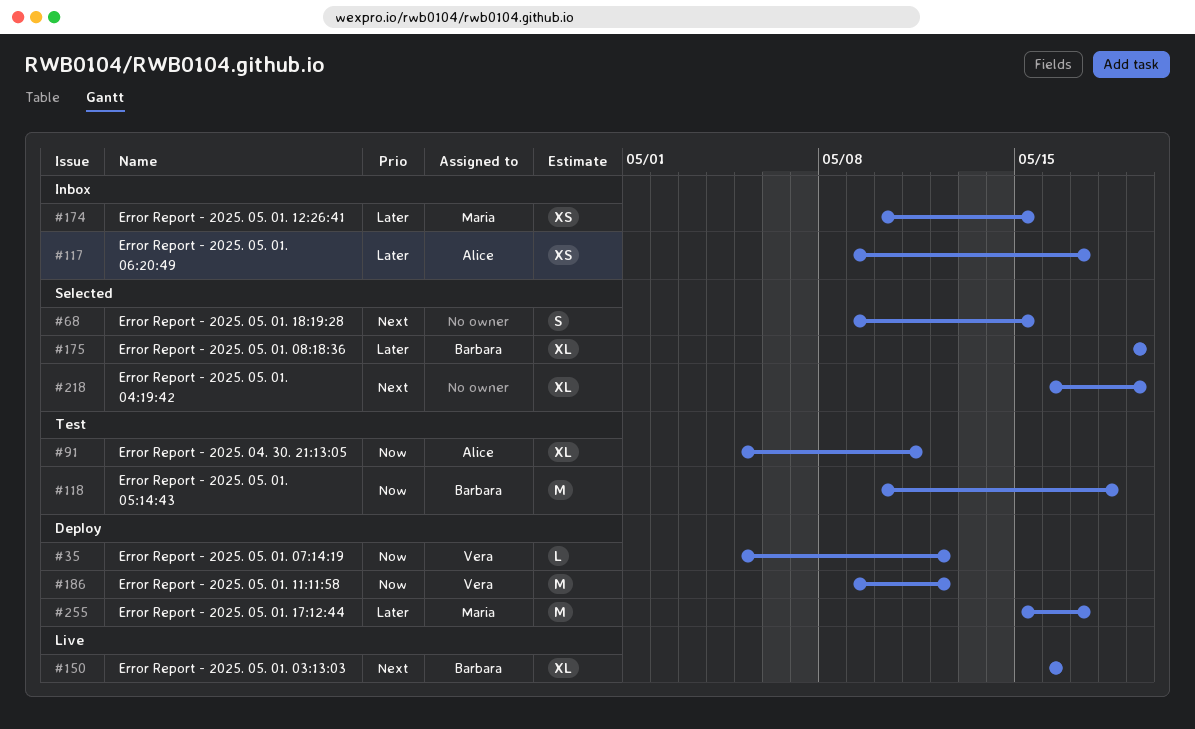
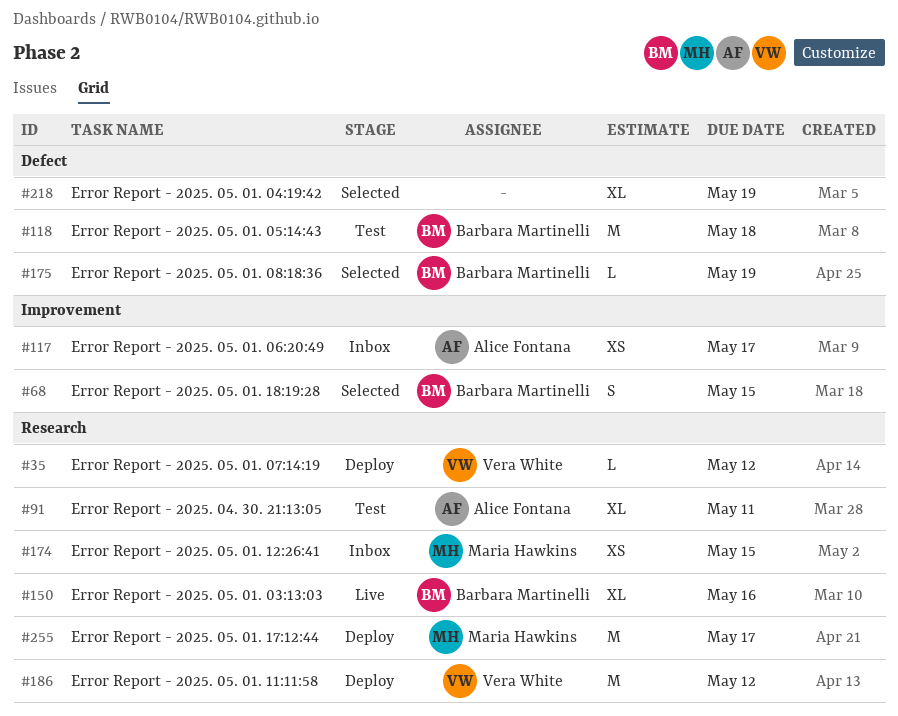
#68, owner: none -> Barbara Martinelli
#175, estimate: XL -> L

